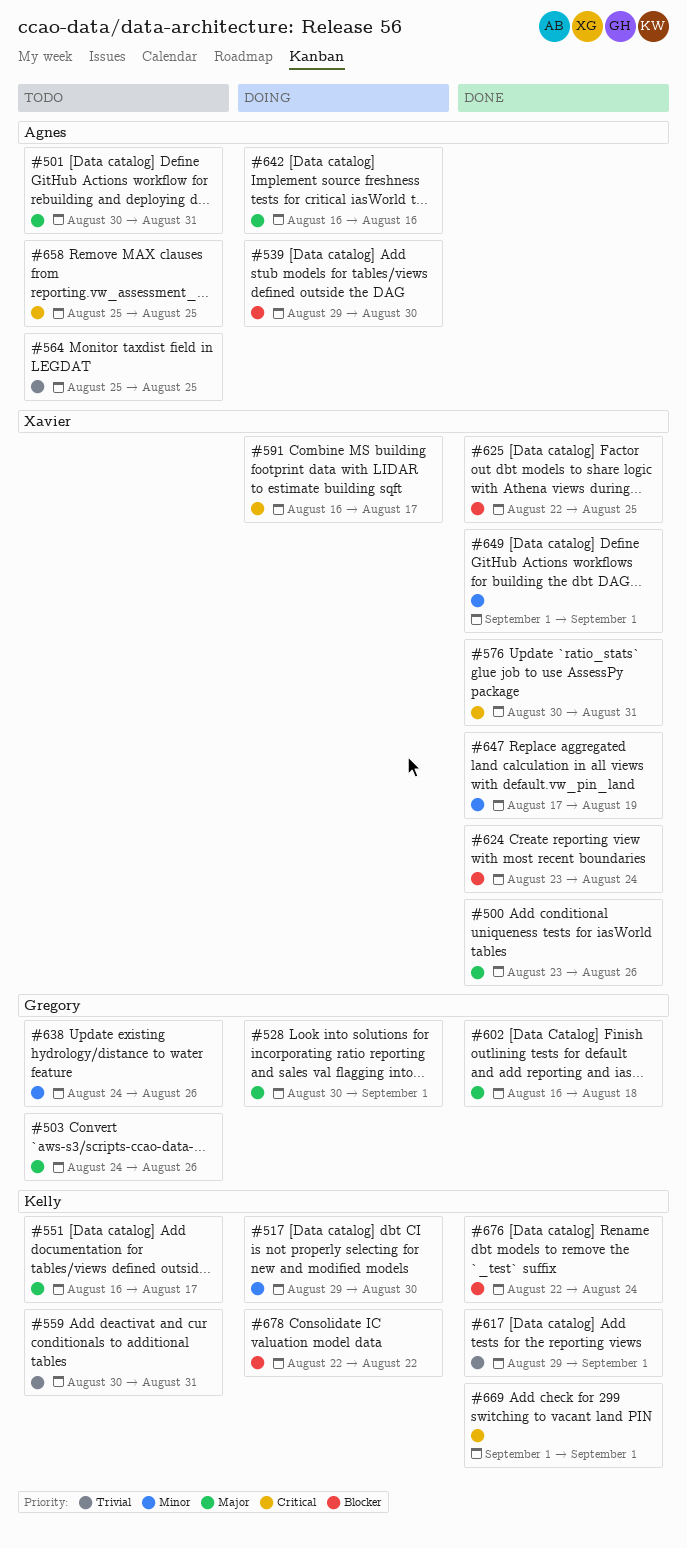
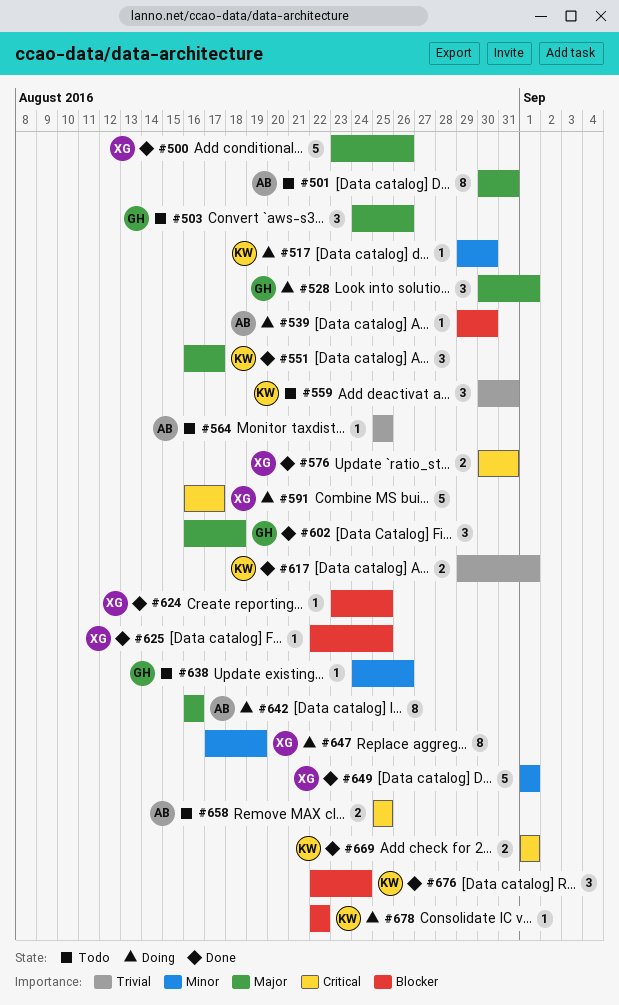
#551, status: Todo -> Done
#624, due: Aug 24 -> Aug 25
#647, status: Done -> Doing

